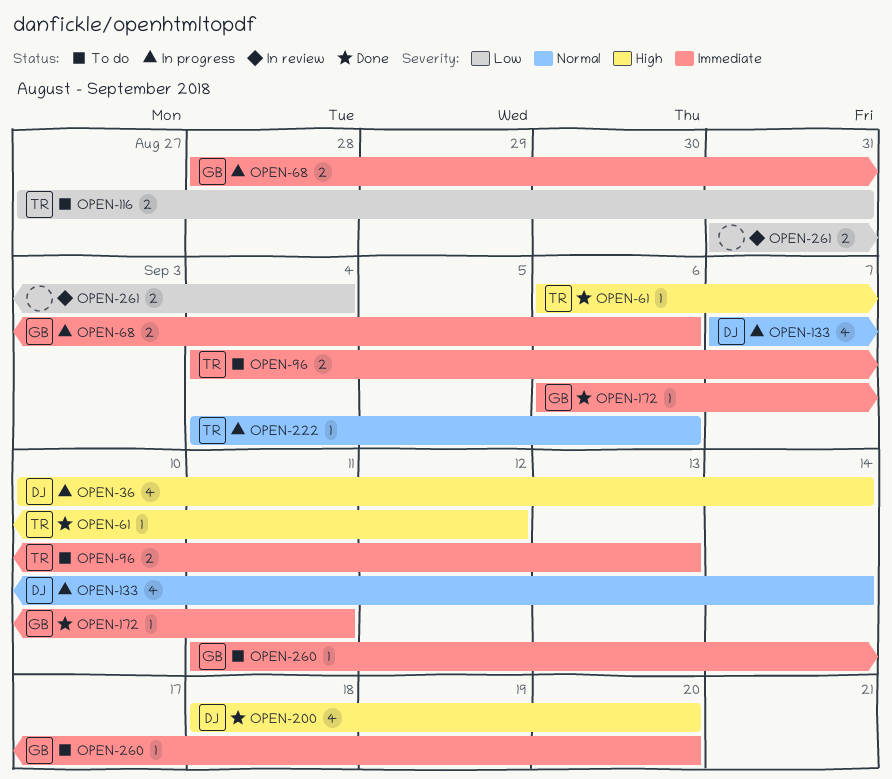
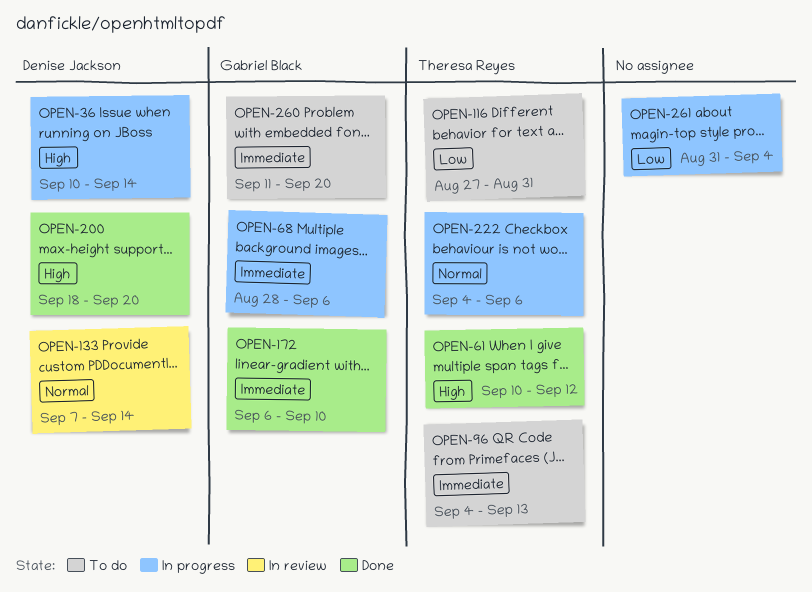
OPEN-61, start: Sep 6 -> Sep 10
OPEN-133, status: In progress -> In review
OPEN-172, due: Sep 11 -> Sep 10
OPEN-261, status: In review -> In progress

